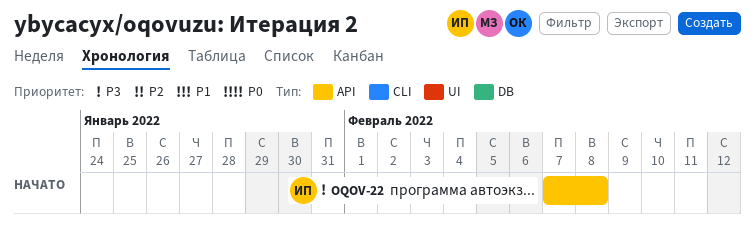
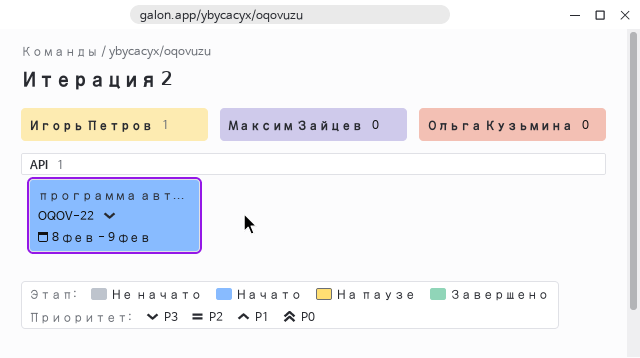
OQOV-22, start: Feb 7 -> Feb 8
OQOV-22, due: Feb 8 -> Feb 9

